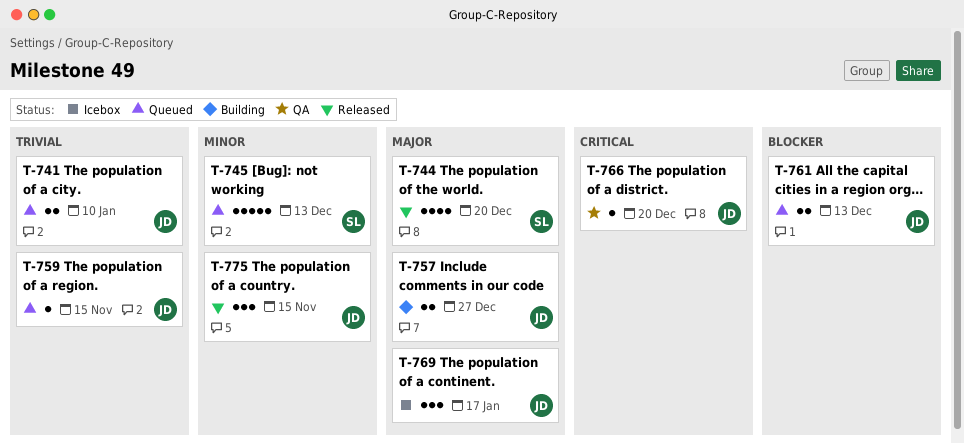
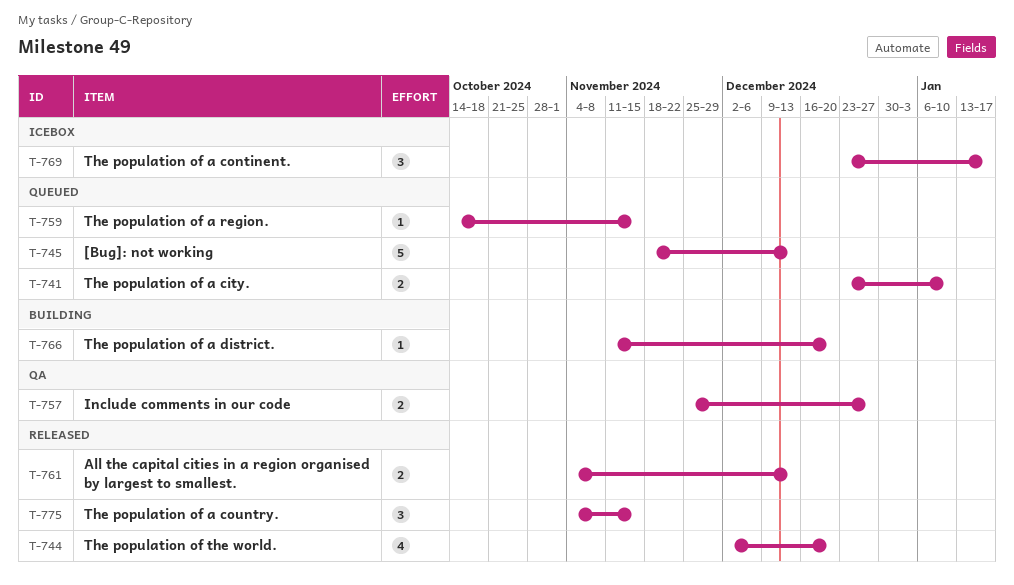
T-757, status: Building -> QA
T-761, status: Queued -> Released
T-766, status: QA -> Building

